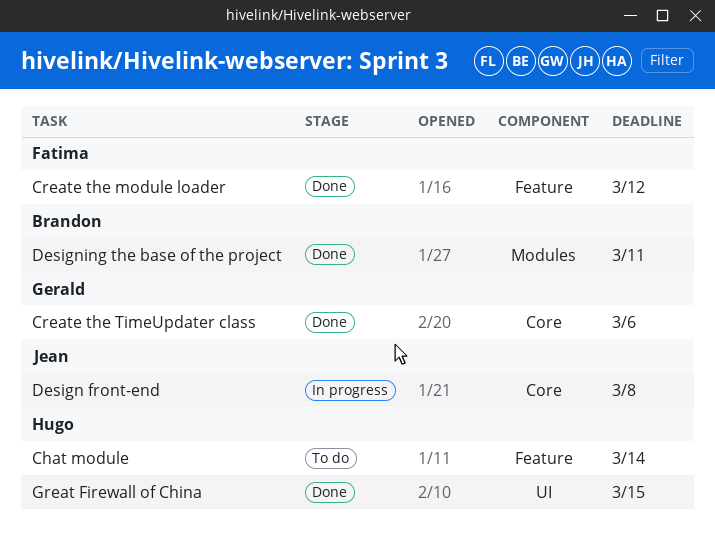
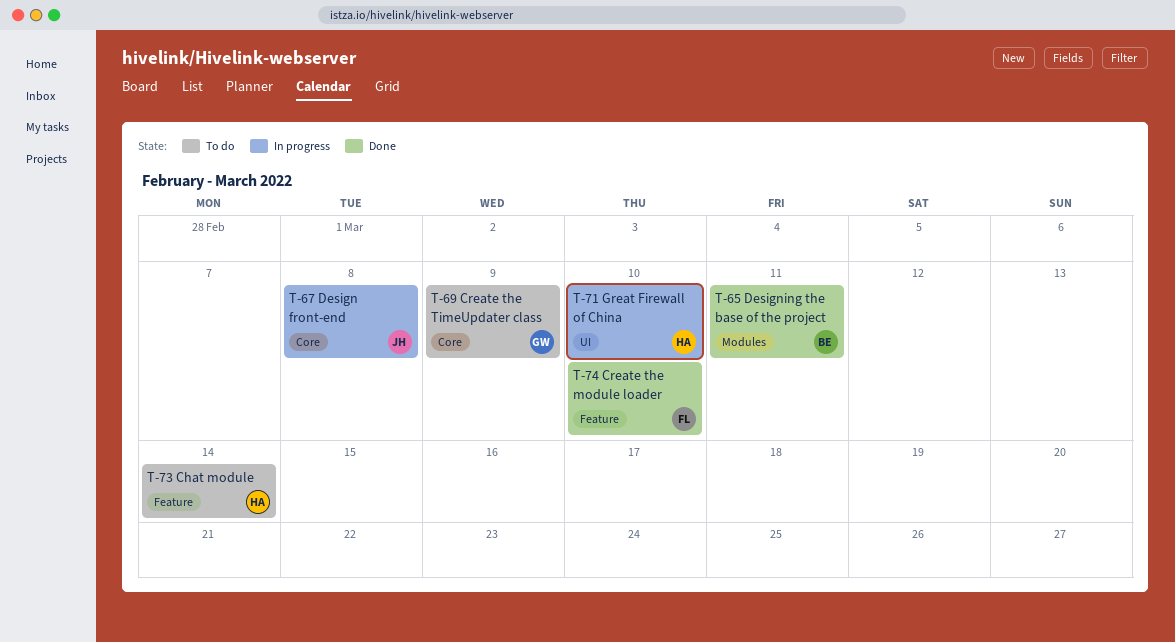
Create the module loader, due: Mar 12 -> Mar 10
Create the TimeUpdater class, status: Done -> To do
Create the TimeUpdater class, due: Mar 6 -> Mar 9
Great Firewall of China, status: Done -> In progress
Great Firewall of China, due: Mar 15 -> Mar 10

